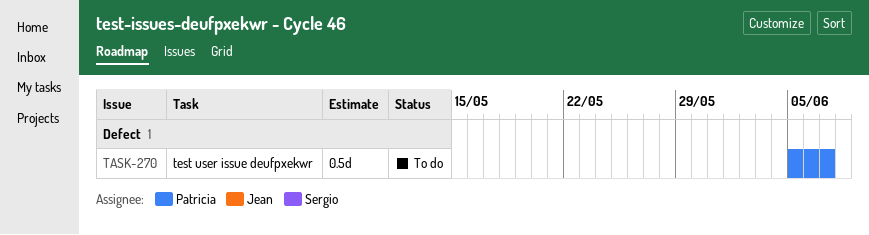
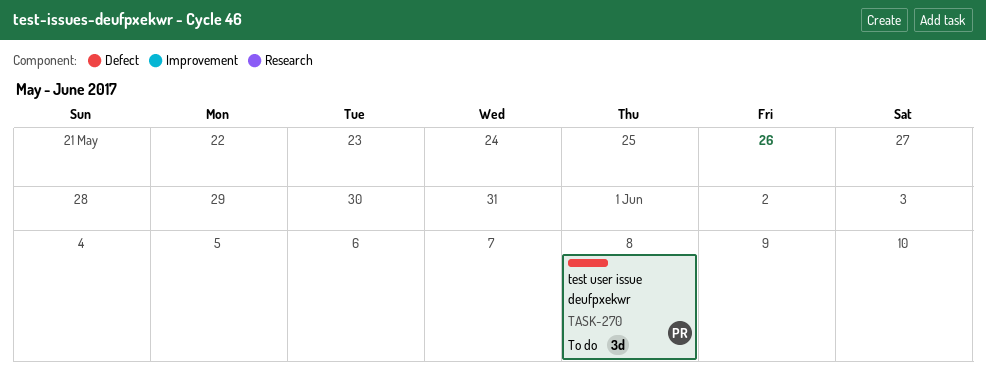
TASK-270, estimate: 0.5d -> 3d
TASK-270, due: Jun 7 -> Jun 8

